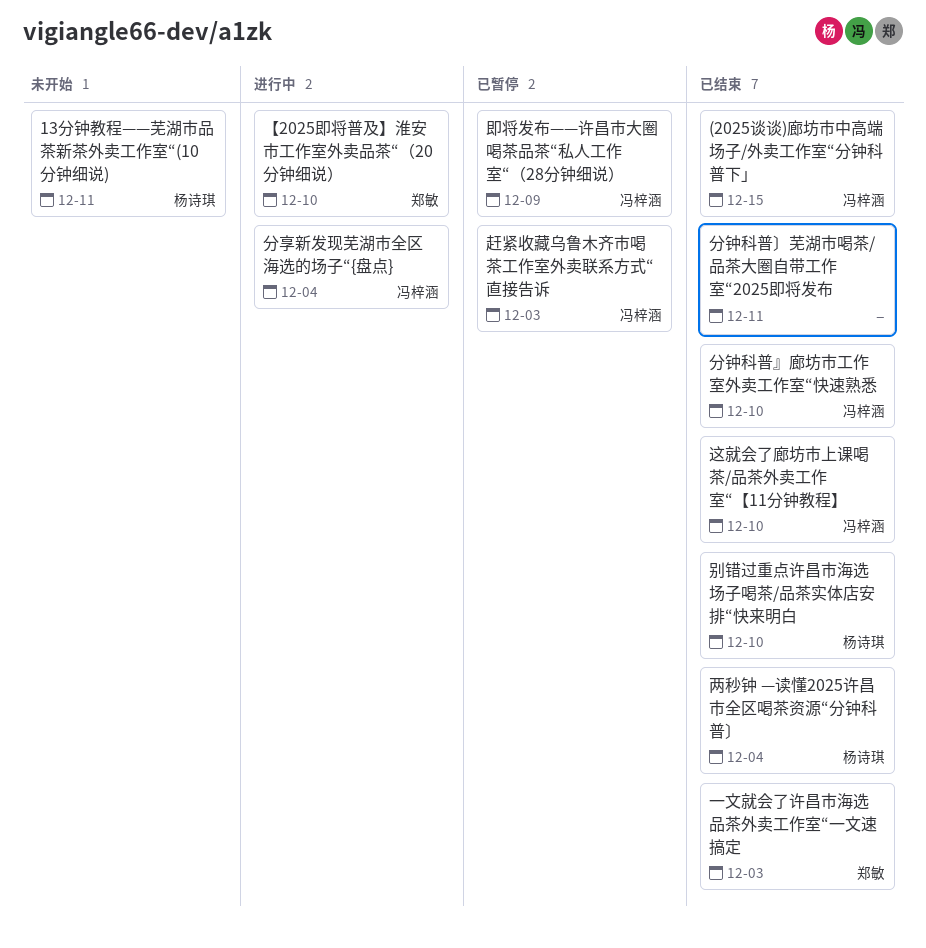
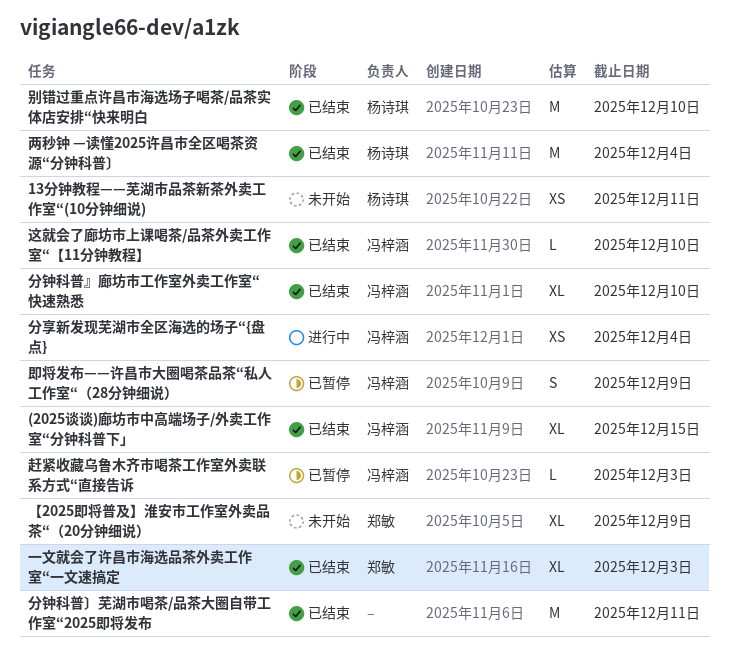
【2025即将普及】淮安市工作室外卖品茶“（20分钟细说）, status: 进行中 -> 未开始
【2025即将普及】淮安市工作室外卖品茶“（20分钟细说）, due: Dec 10 -> Dec 9

